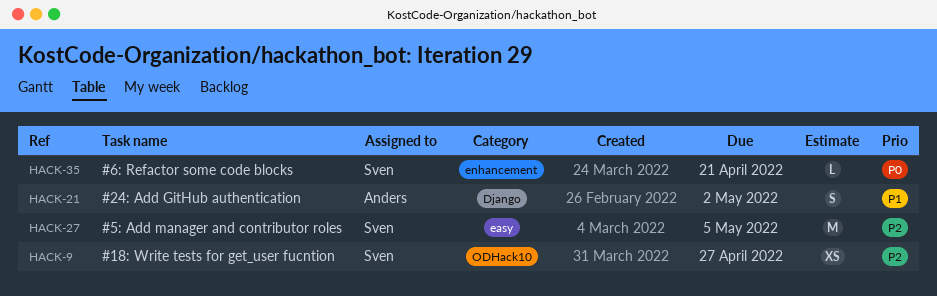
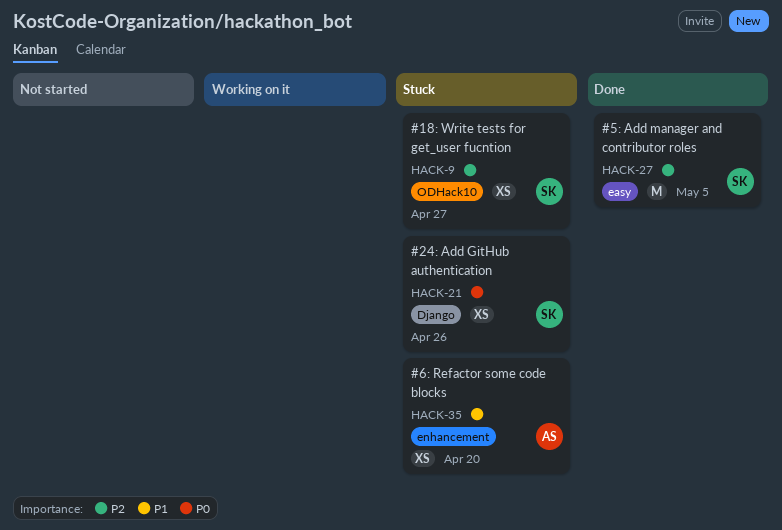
HACK-21, owner: Anders -> Sven
HACK-21, priority: P1 -> P0
HACK-21, estimate: S -> XS
HACK-21, due: May 2 -> Apr 26
HACK-35, owner: Sven -> Anders
HACK-35, priority: P0 -> P1
HACK-35, estimate: L -> XS
HACK-35, due: Apr 21 -> Apr 20

